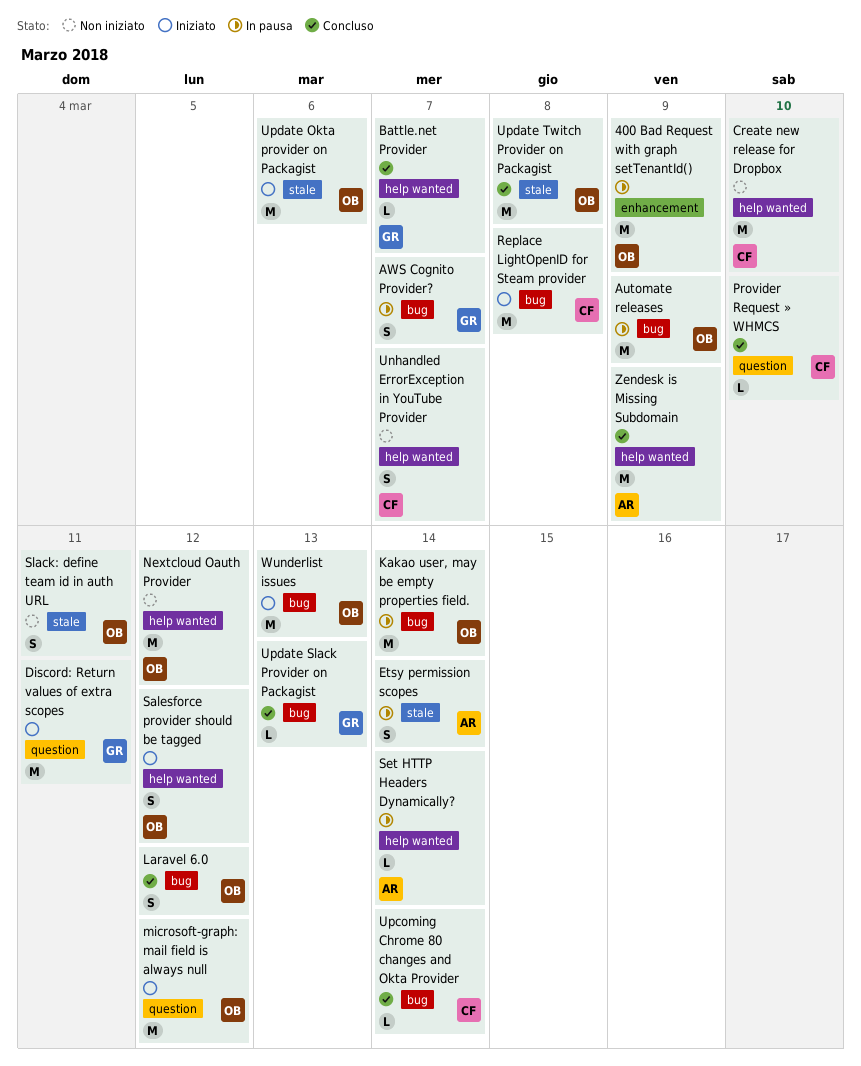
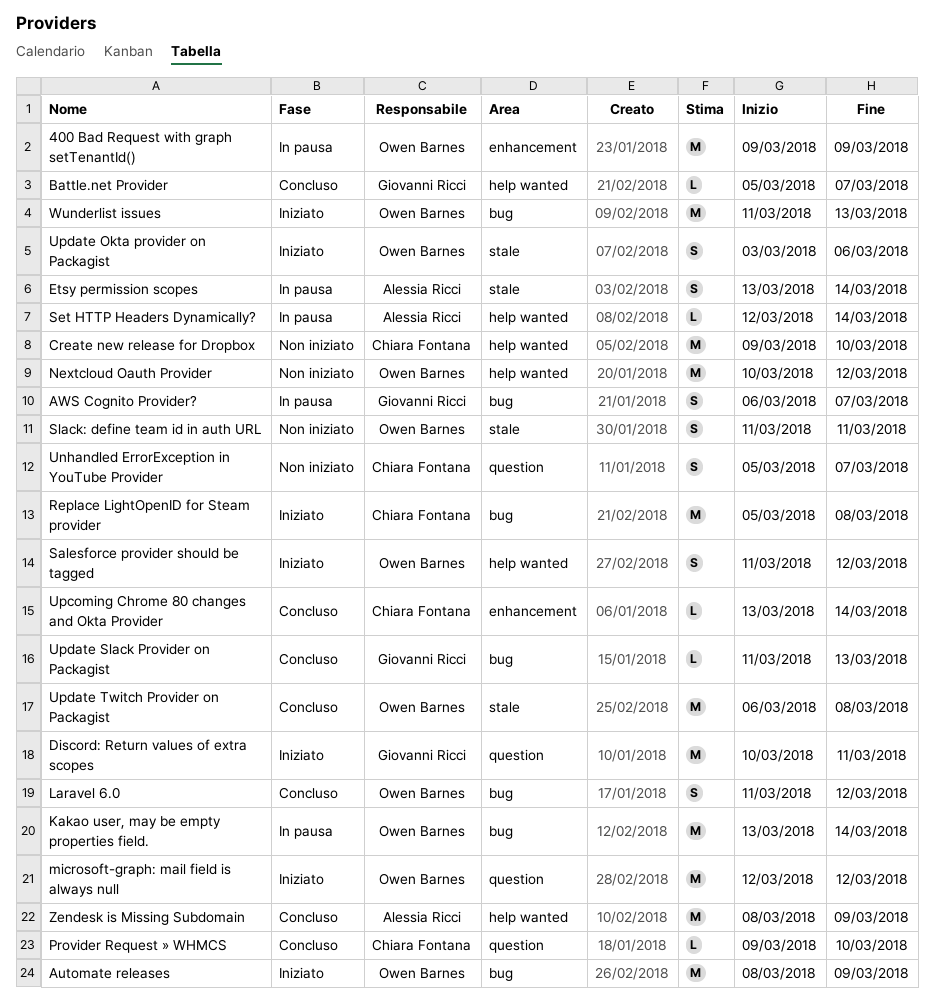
Automate releases, status: In pausa -> Iniziato
Unhandled ErrorException in YouTube Provider, label: help wanted -> question
Upcoming Chrome 80 changes and Okta Provider, label: bug -> enhancement
Update Okta provider on Packagist, estimate: M -> S

